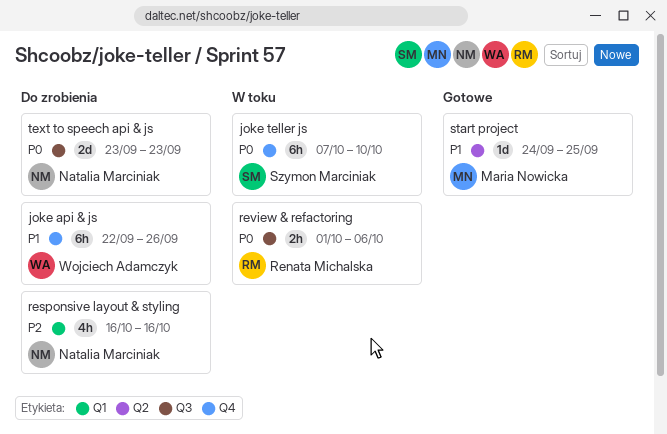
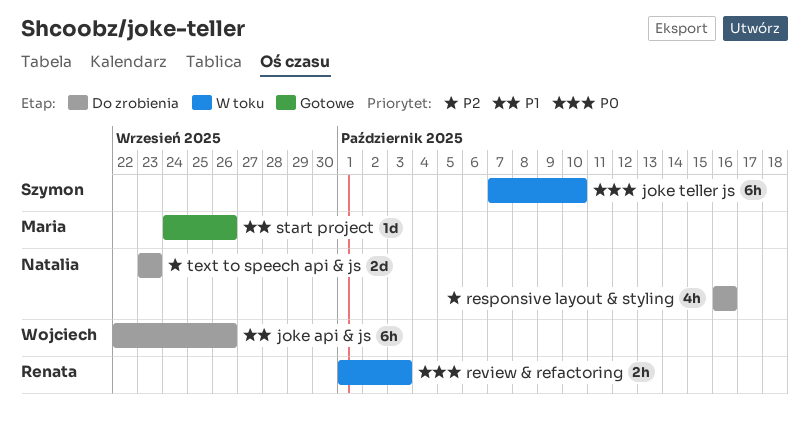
review & refactoring, due: Oct 6 -> Oct 3
start project, due: Sep 25 -> Sep 26
text to speech api & js, priority: P0 -> P2

